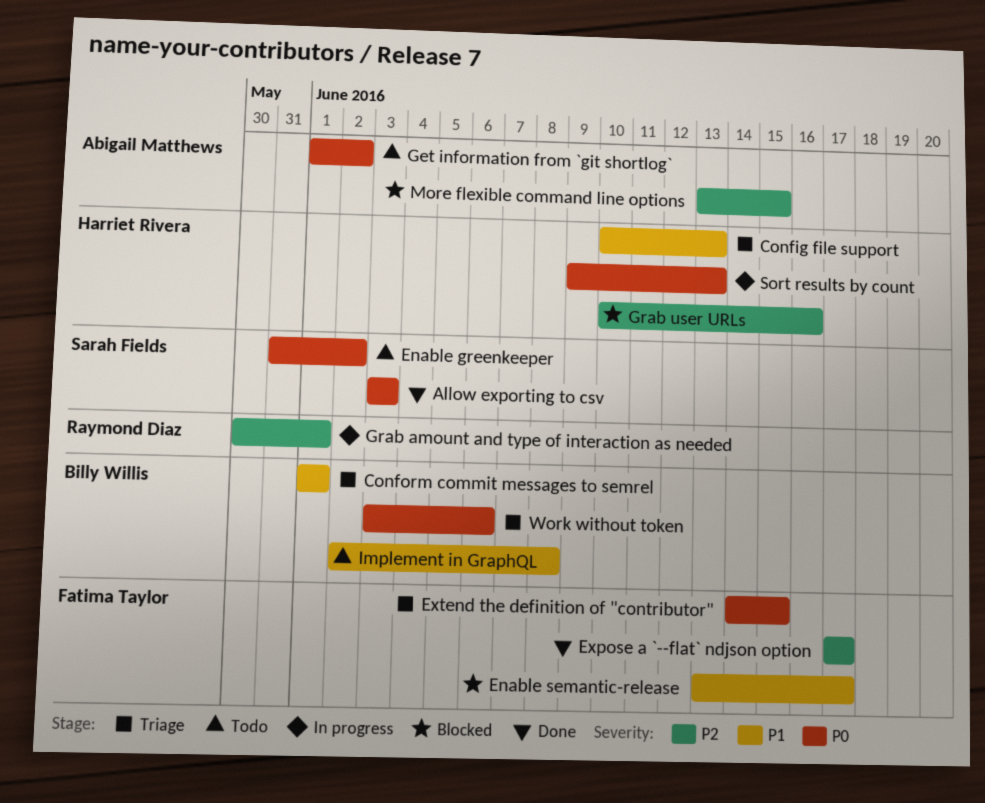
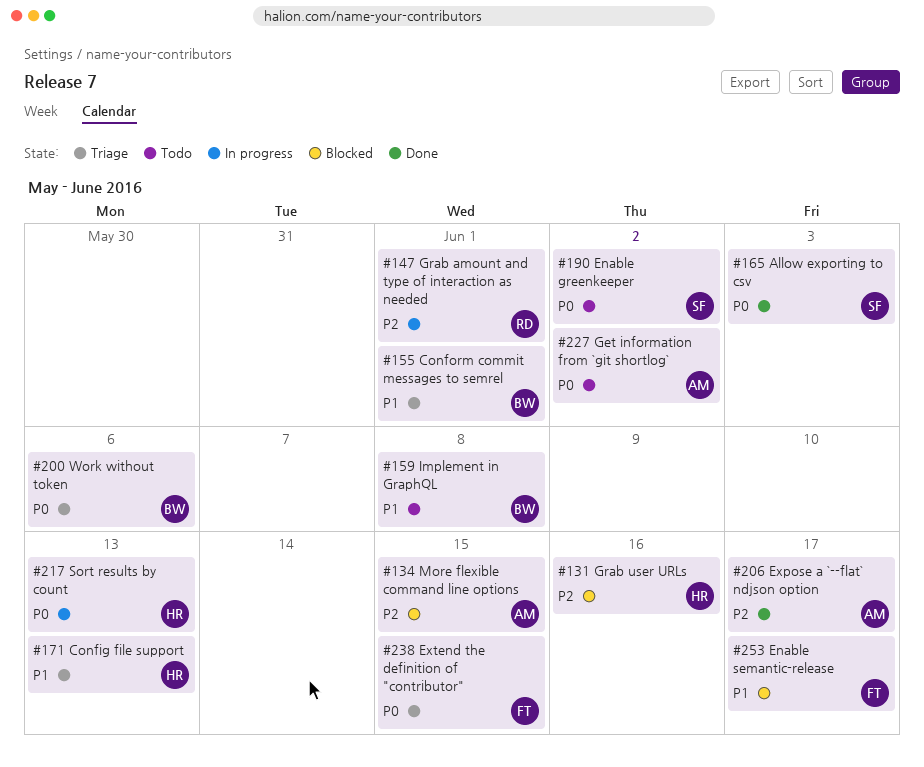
Expose a `--flat` ndjson option, owner: Fatima Taylor -> Abigail Matthews

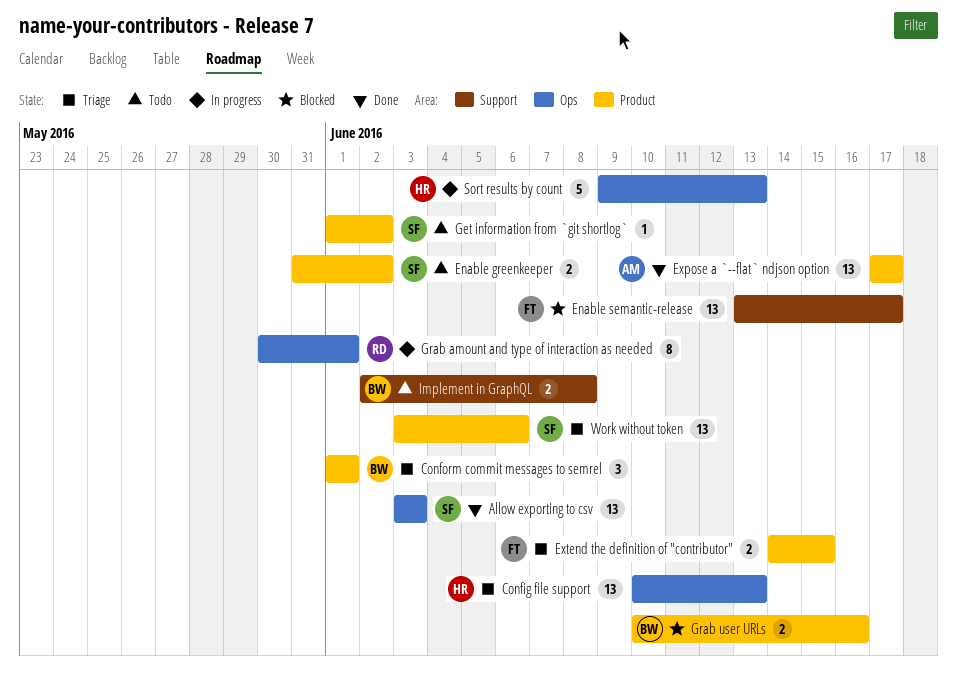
Get information from `git shortlog`, owner: AM -> SF
Grab user URLs, owner: HR -> BW
More flexible command line options: present -> none
Work without token, owner: BW -> SF

